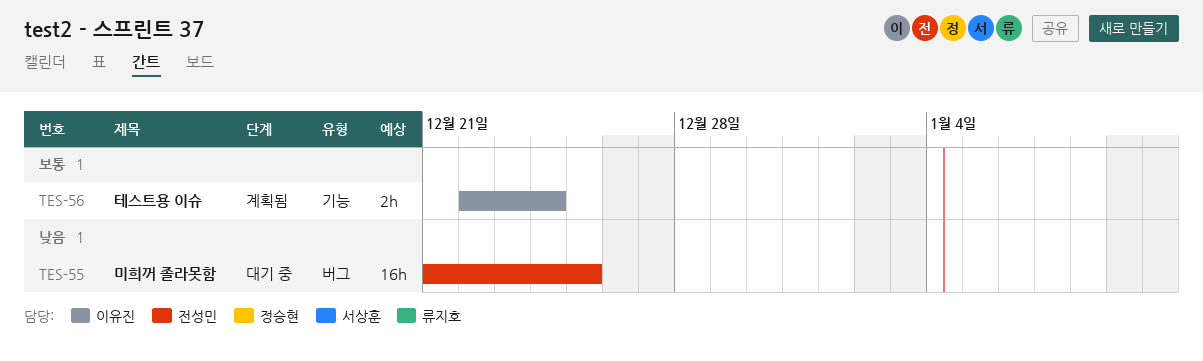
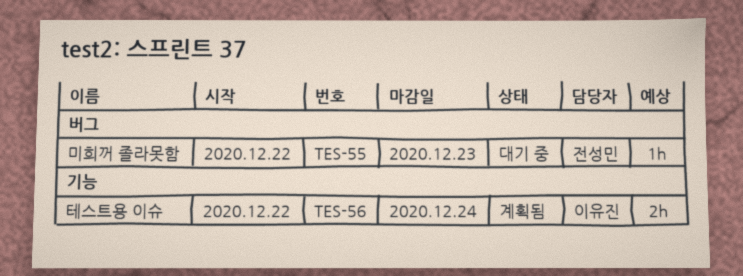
TES-55, estimate: 16h -> 1h
TES-55, start: Dec 21 -> Dec 22
TES-55, due: Dec 25 -> Dec 23

